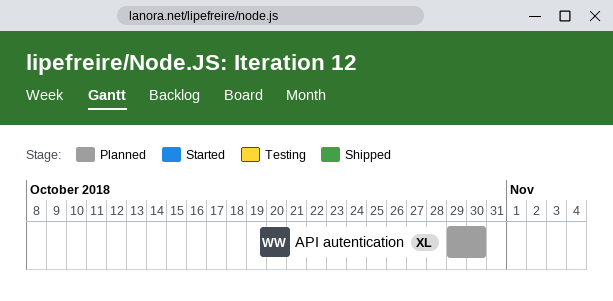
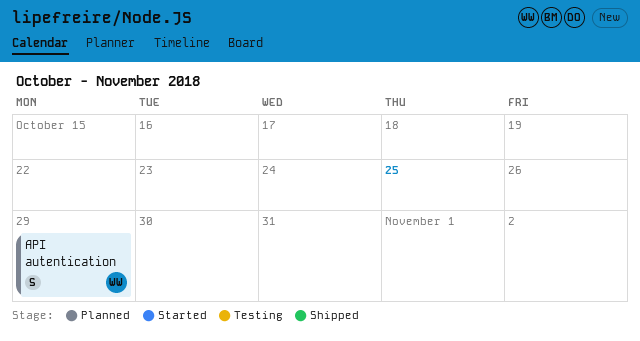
API autentication, estimate: XL -> S
API autentication, due: Oct 30 -> Oct 29

